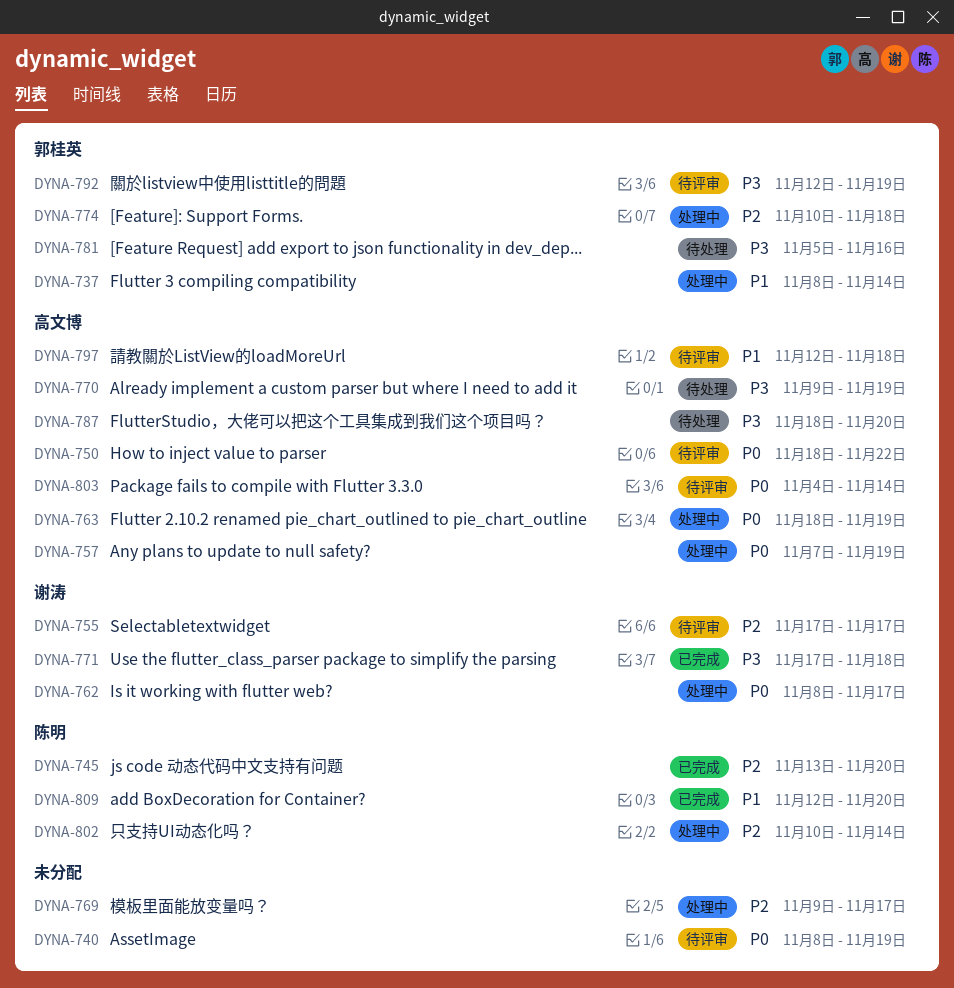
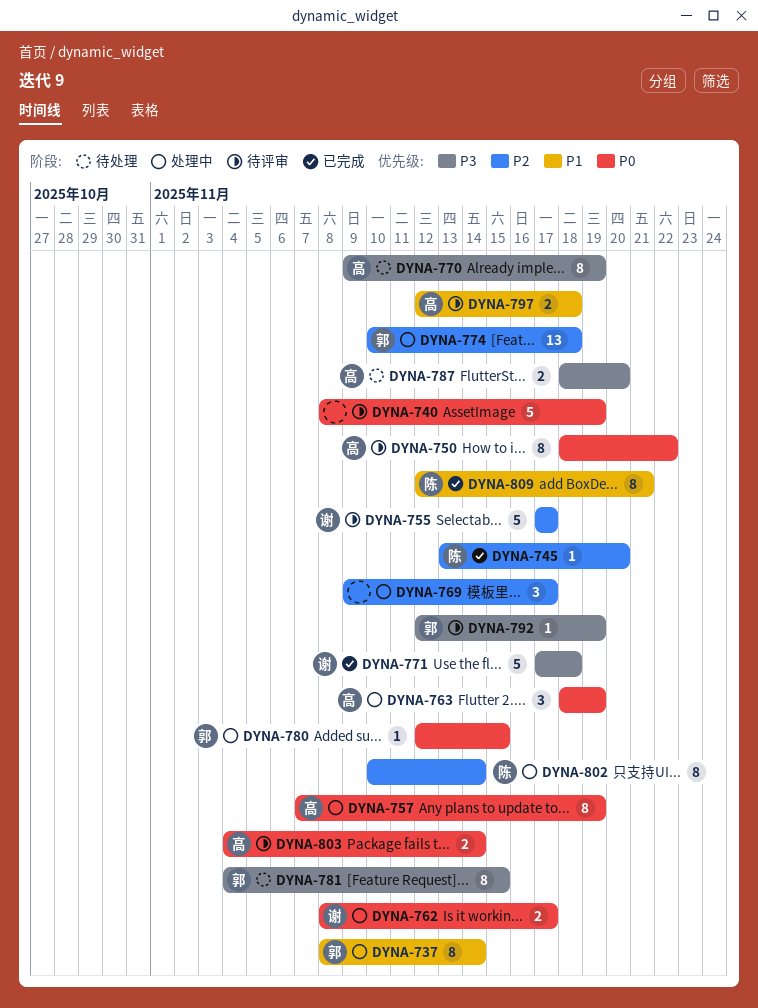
DYNA-780: none -> present
DYNA-781, start: Nov 5 -> Nov 4
DYNA-781, due: Nov 16 -> Nov 15
DYNA-809, due: Nov 20 -> Nov 21

